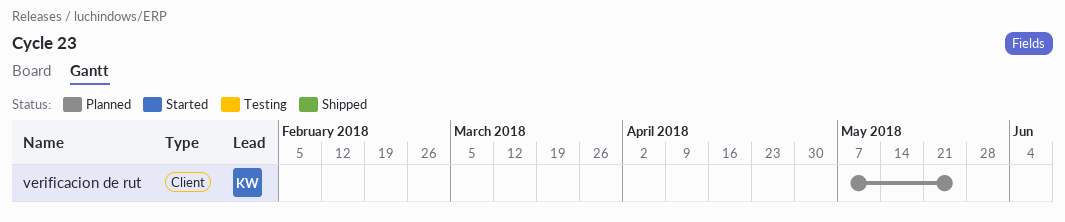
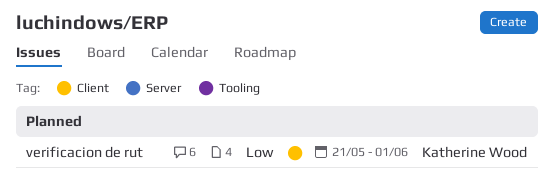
verificacion de rut, start: May 7 -> May 21
verificacion de rut, due: May 25 -> Jun 1

